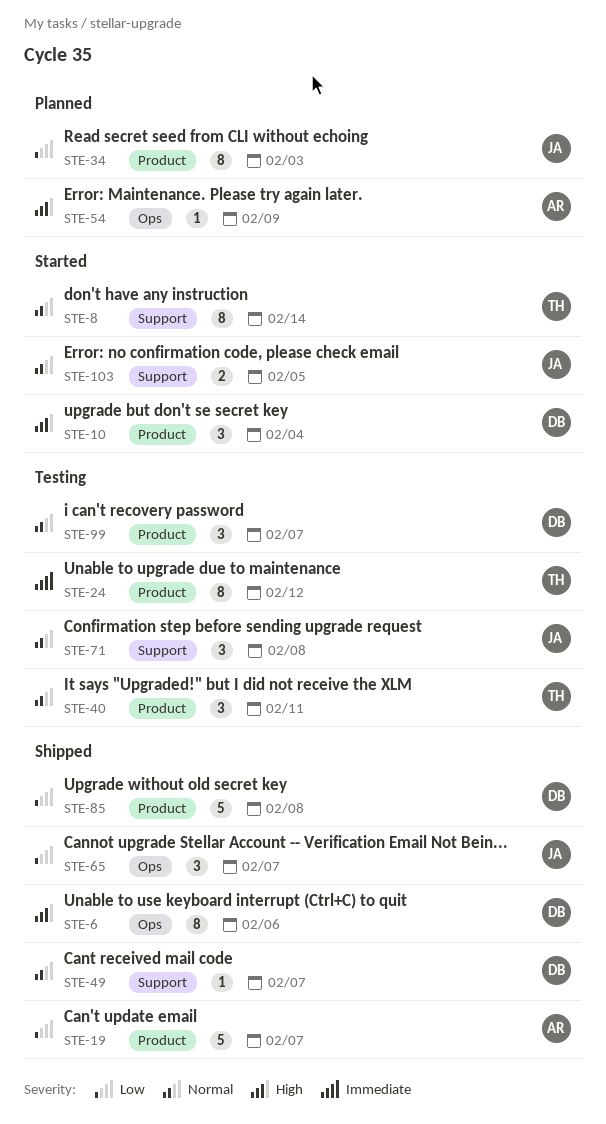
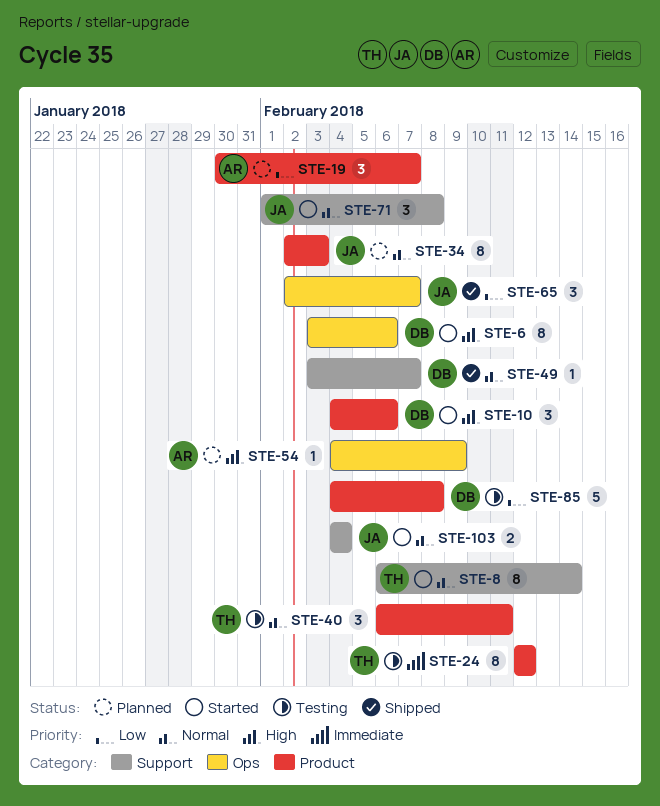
STE-6, status: Shipped -> Started
STE-10, due: Feb 4 -> Feb 6
STE-19, status: Shipped -> Planned
STE-19, estimate: 5 -> 3
STE-34, priority: Low -> Normal
STE-71, status: Testing -> Started
STE-85, status: Shipped -> Testing
STE-99: present -> none
STE-103, due: Feb 5 -> Feb 4

